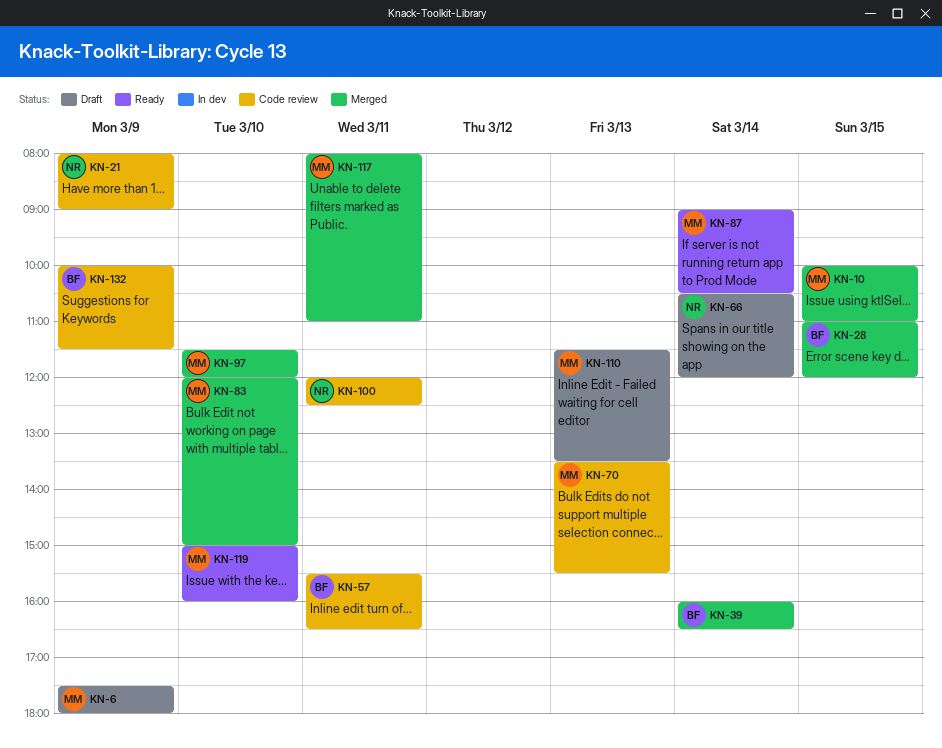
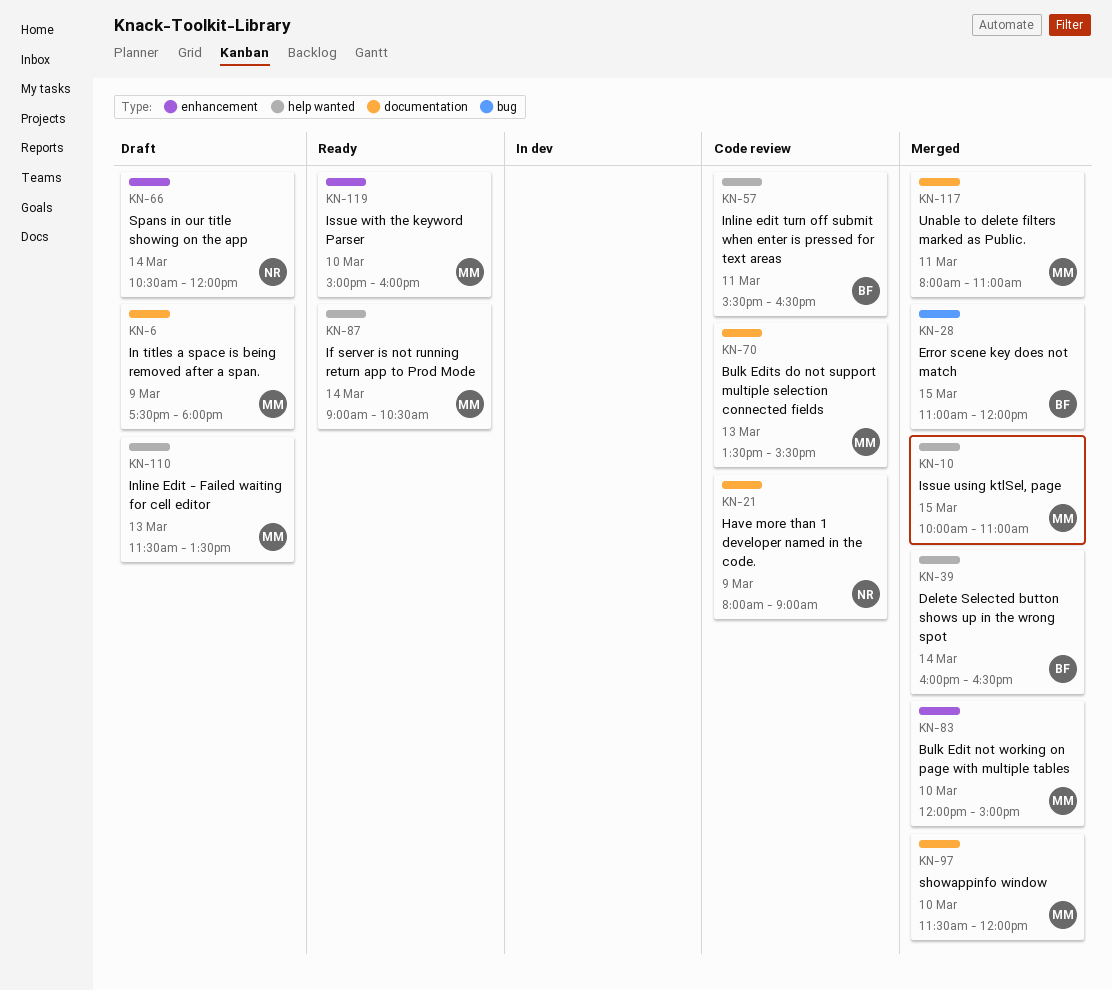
KN-100: present -> none
KN-132: present -> none

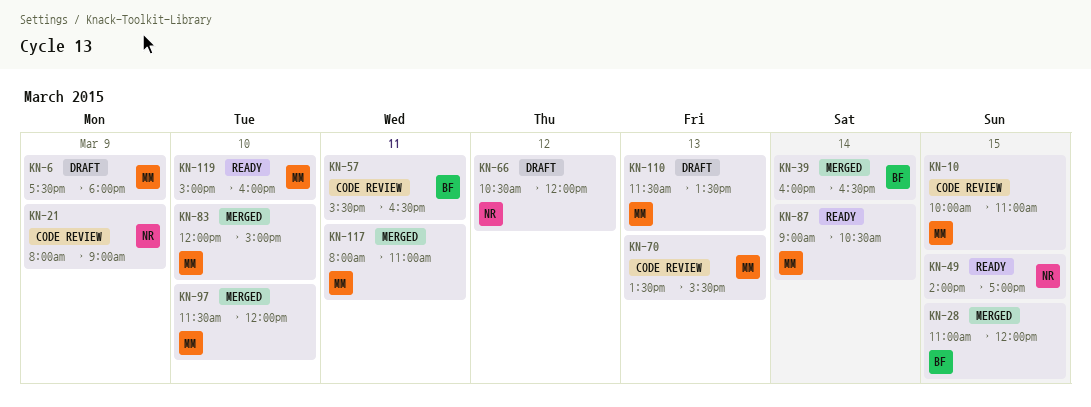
KN-10, status: Merged -> Code review
KN-49: none -> present
KN-66, day: Mar 14 -> Mar 12

